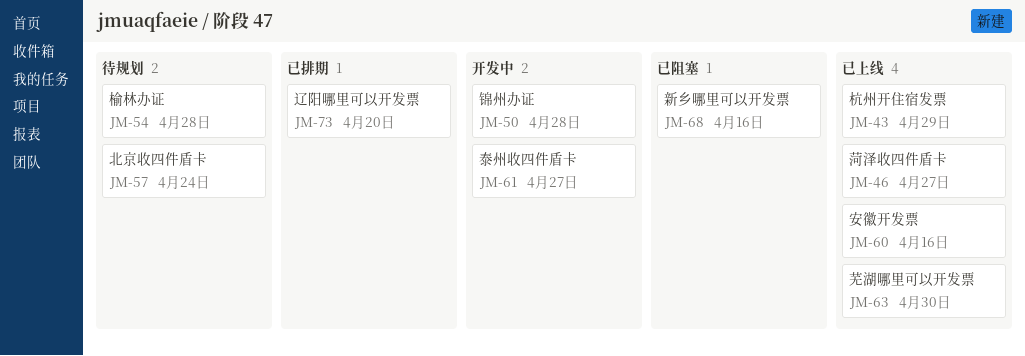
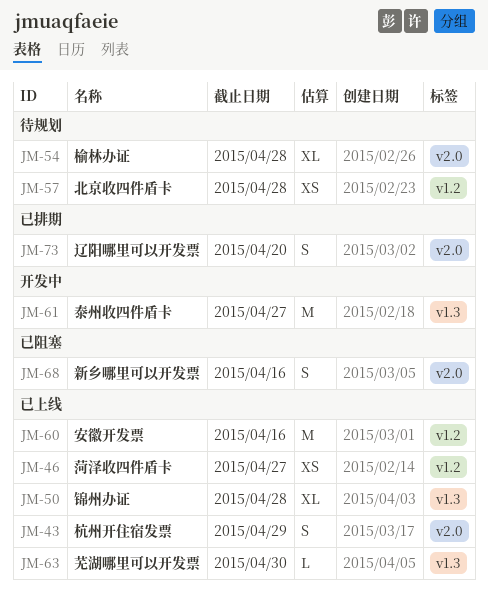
JM-50, status: 开发中 -> 已上线
JM-57, due: Apr 24 -> Apr 28

